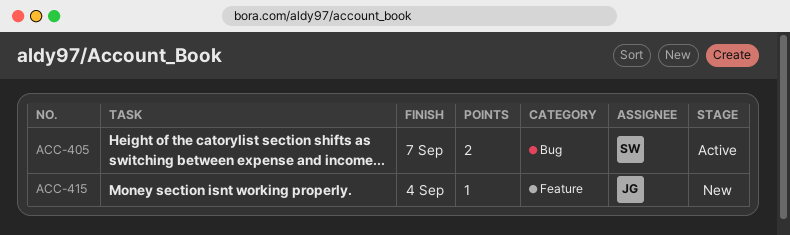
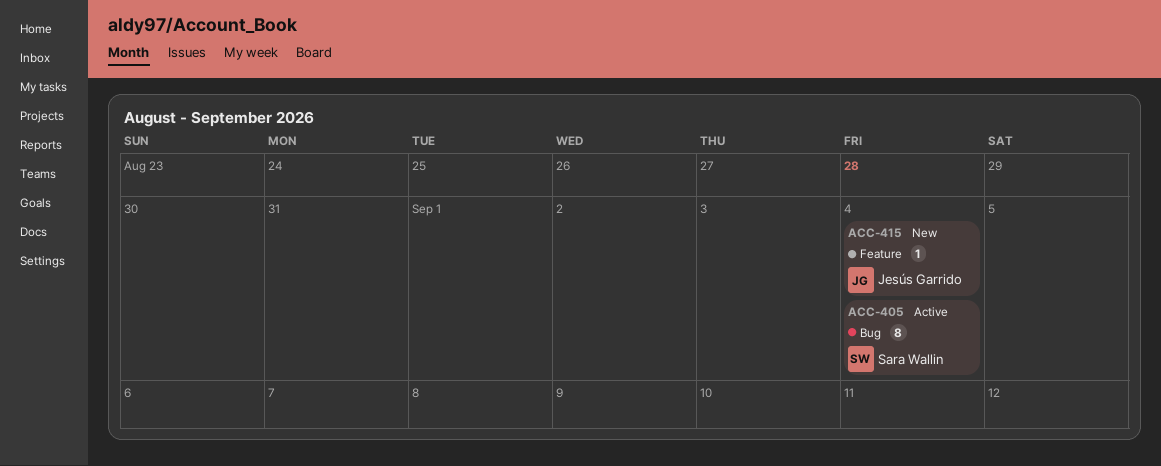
ACC-405, estimate: 2 -> 8
ACC-405, due: Sep 7 -> Sep 4

